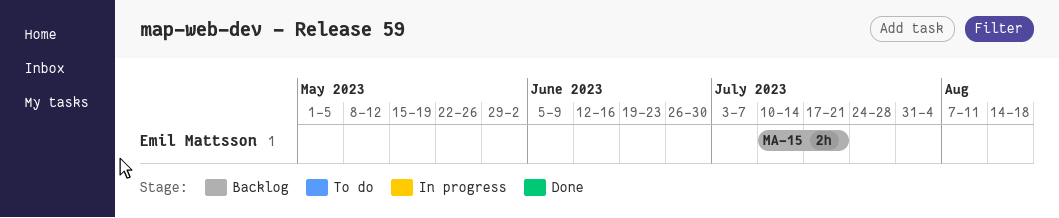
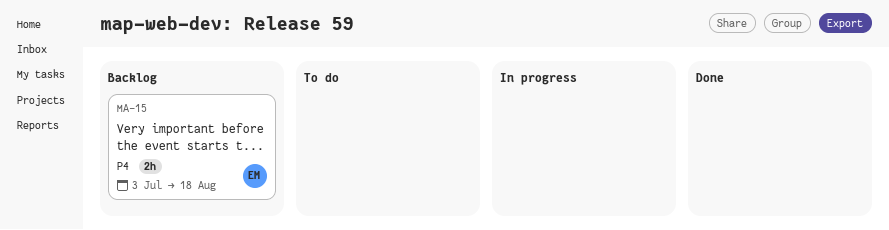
MA-15, start: Jul 10 -> Jul 3
MA-15, due: Jul 21 -> Aug 18

